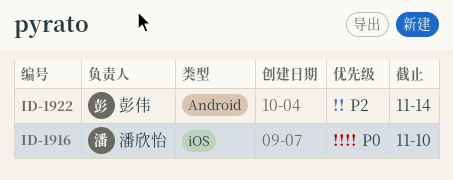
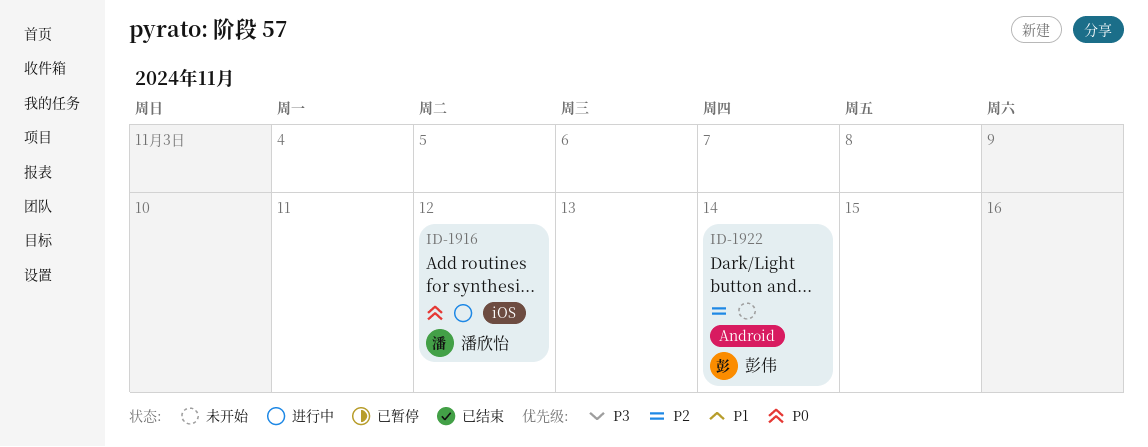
ID-1916, due: Nov 10 -> Nov 12

